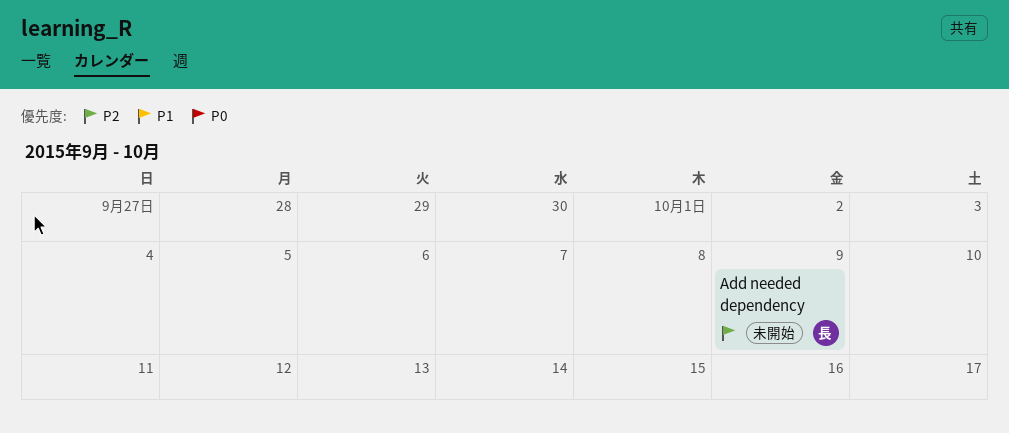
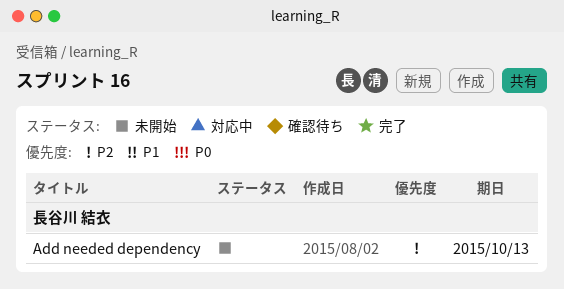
Add needed dependency, due: Oct 9 -> Oct 13

